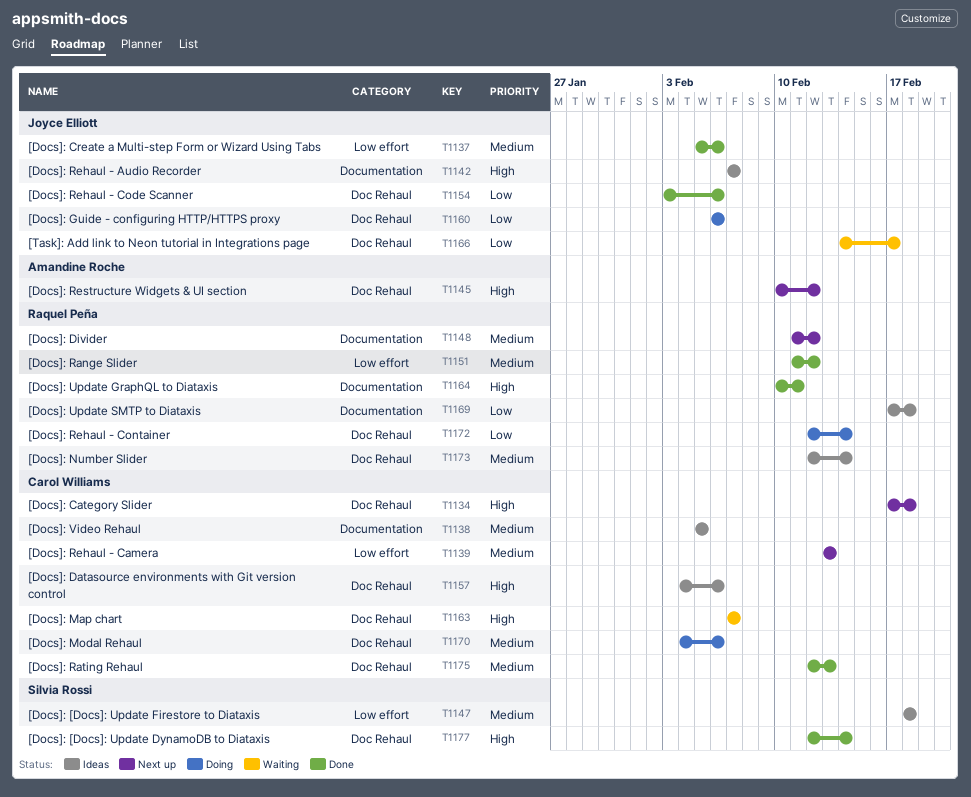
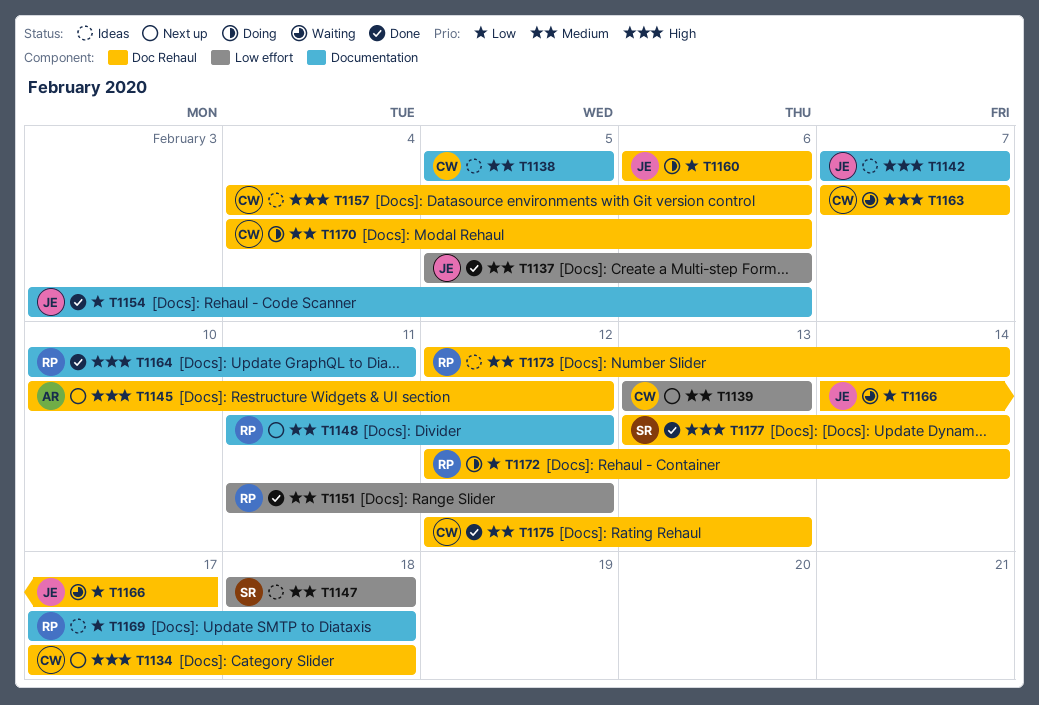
T1154, label: Doc Rehaul -> Documentation
T1177, start: Feb 12 -> Feb 13

